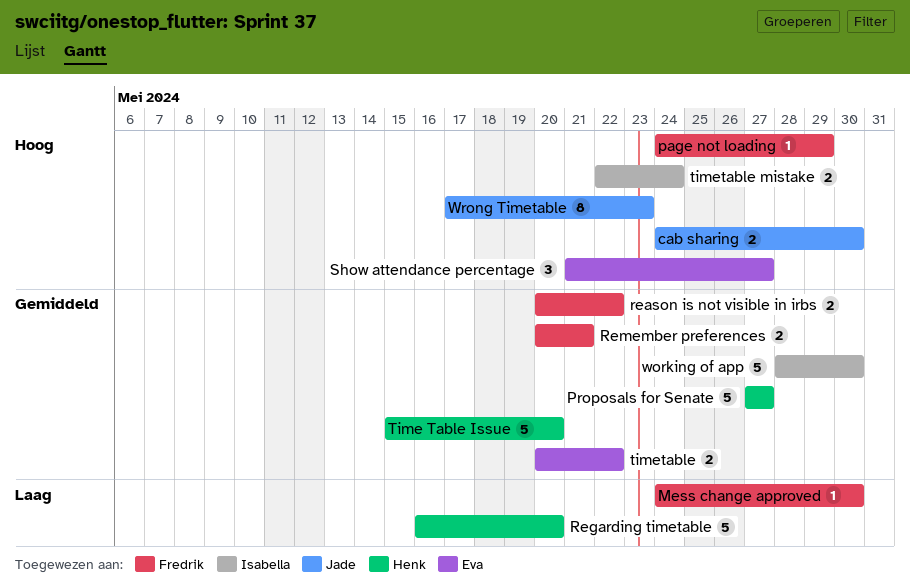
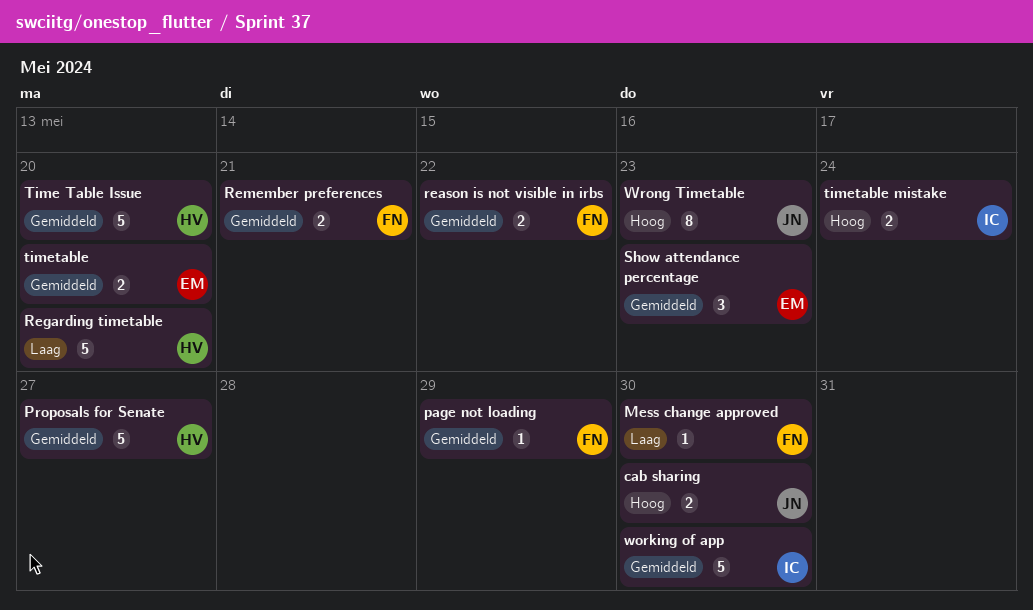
page not loading, priority: Hoog -> Gemiddeld
Show attendance percentage, priority: Hoog -> Gemiddeld
Show attendance percentage, due: May 27 -> May 23
timetable, due: May 22 -> May 20

